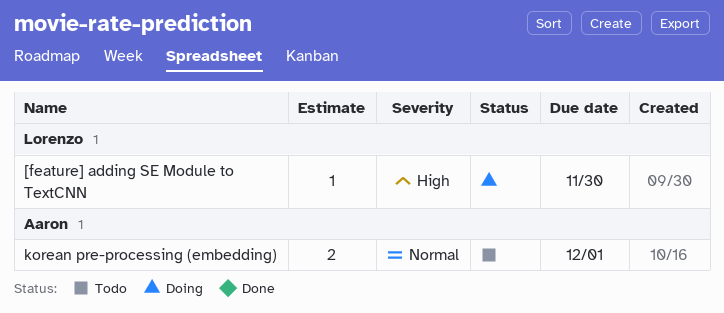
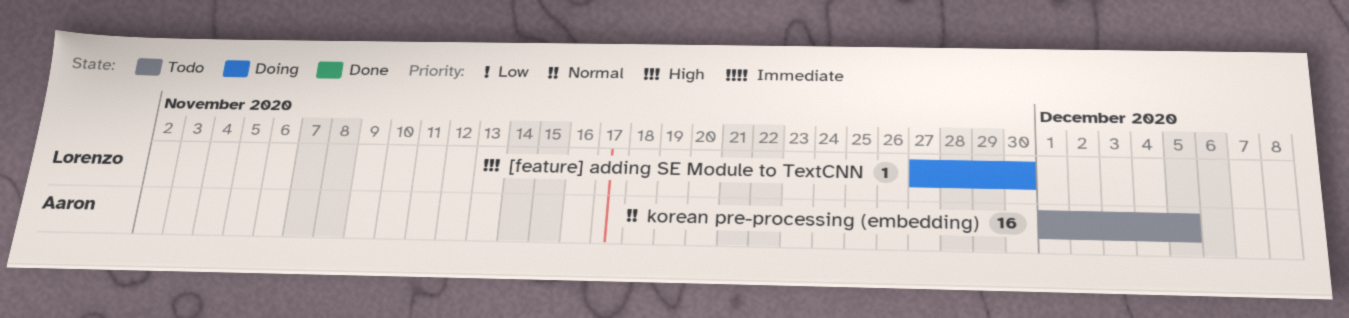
korean pre-processing (embedding), estimate: 2 -> 16
korean pre-processing (embedding), due: Dec 1 -> Dec 5

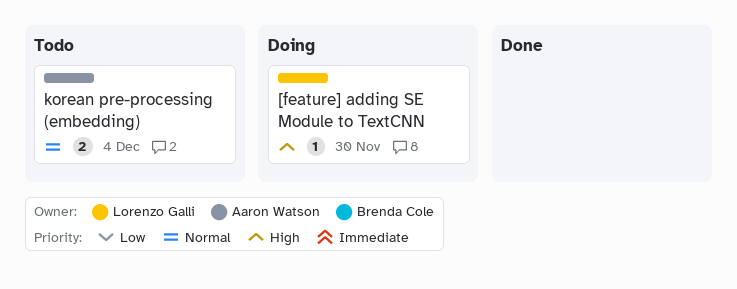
korean pre-processing (embedding), estimate: 16 -> 2
korean pre-processing (embedding), due: Dec 5 -> Dec 4

